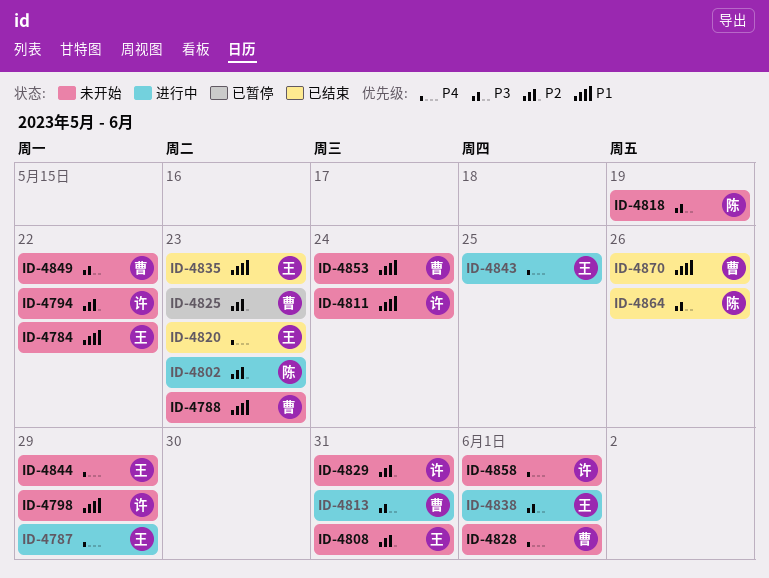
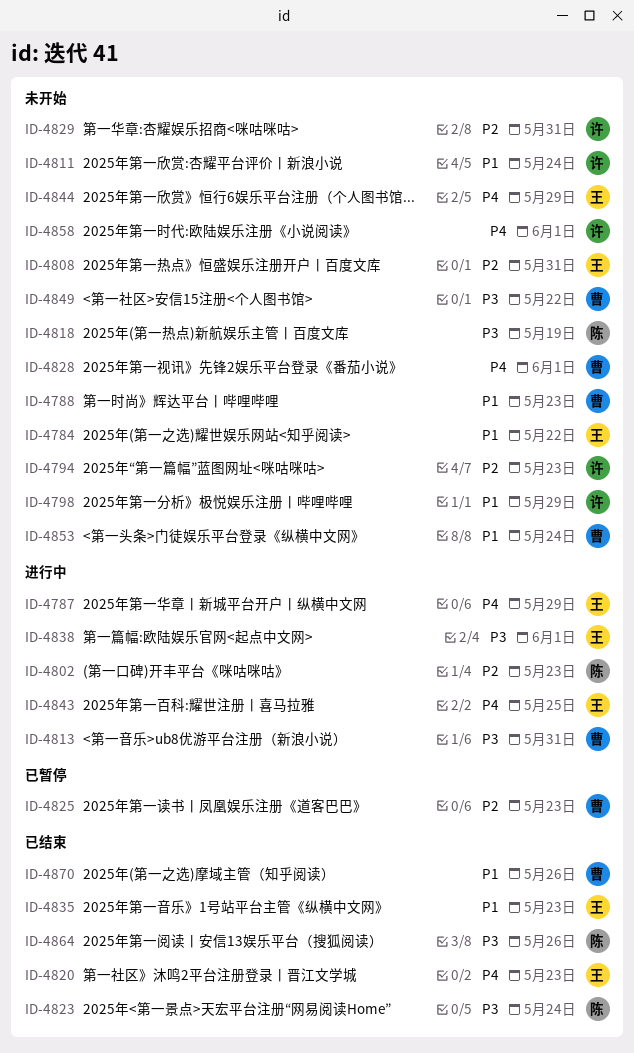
ID-4794, due: May 22 -> May 23
ID-4823: none -> present

